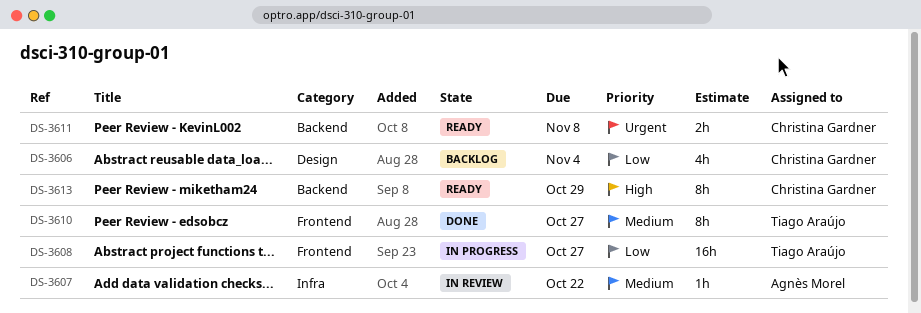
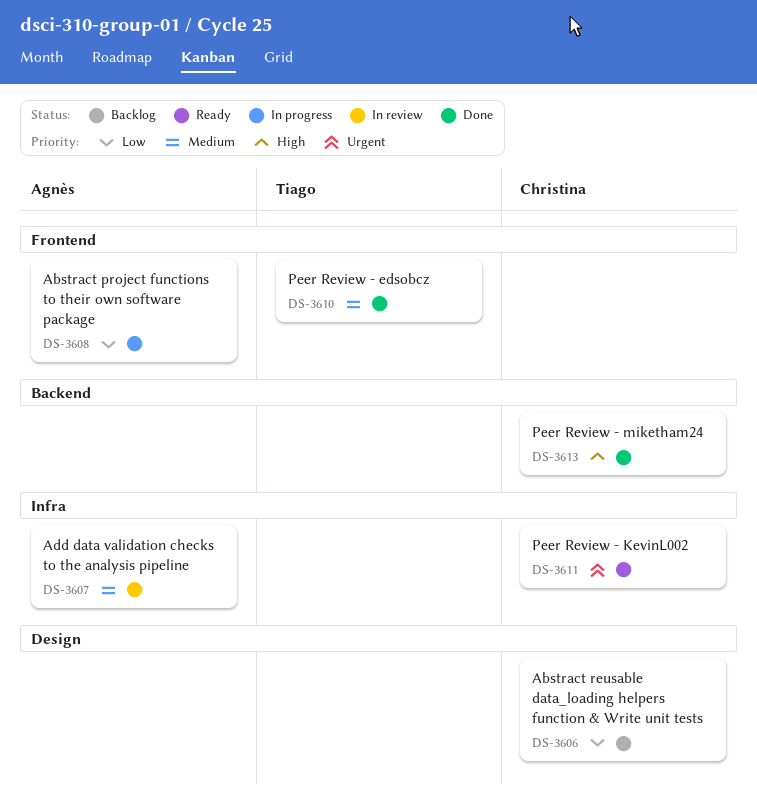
DS-3608, owner: Tiago Araújo -> Agnès Morel
DS-3611, label: Backend -> Infra
DS-3613, status: Ready -> Done

